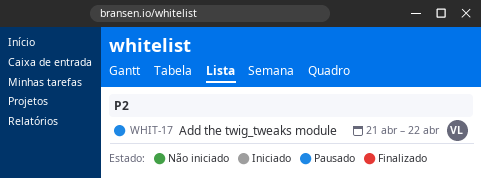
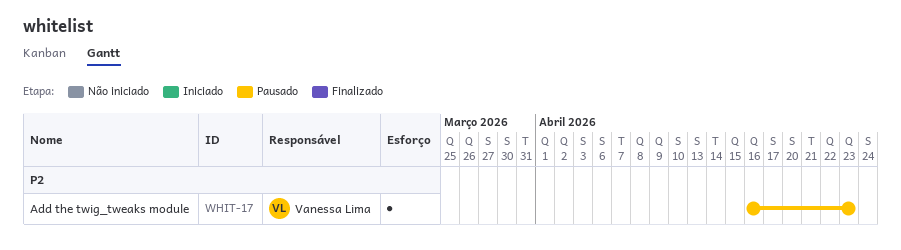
WHIT-17, start: Apr 21 -> Apr 16
WHIT-17, due: Apr 22 -> Apr 23

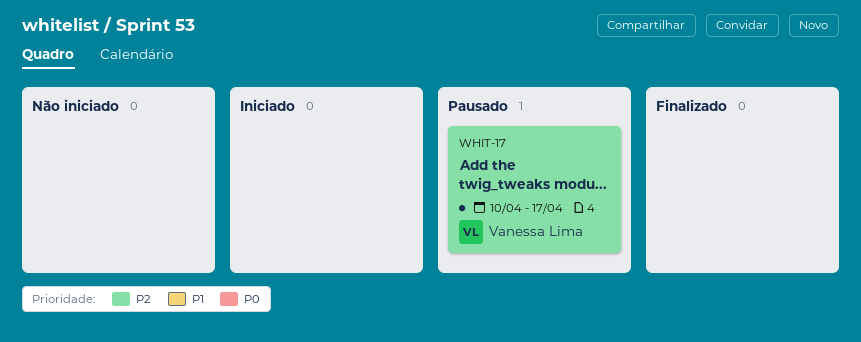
WHIT-17, start: Apr 16 -> Apr 10
WHIT-17, due: Apr 23 -> Apr 17

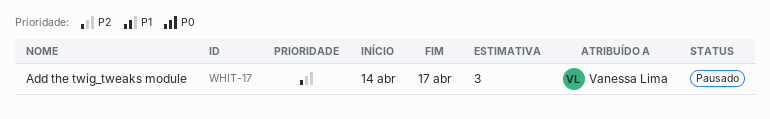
WHIT-17, estimate: 1 -> 3
WHIT-17, start: Apr 10 -> Apr 14

